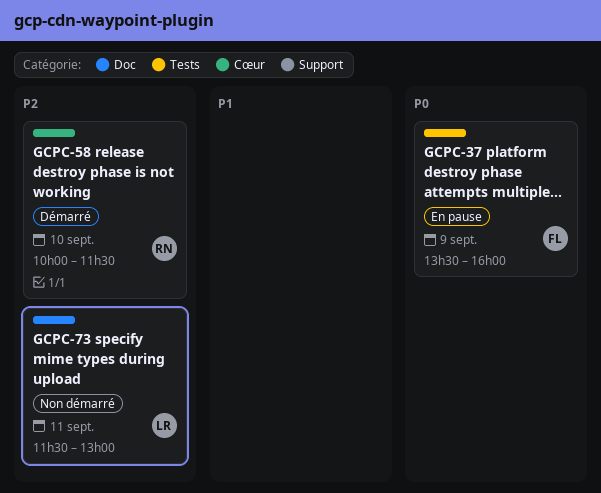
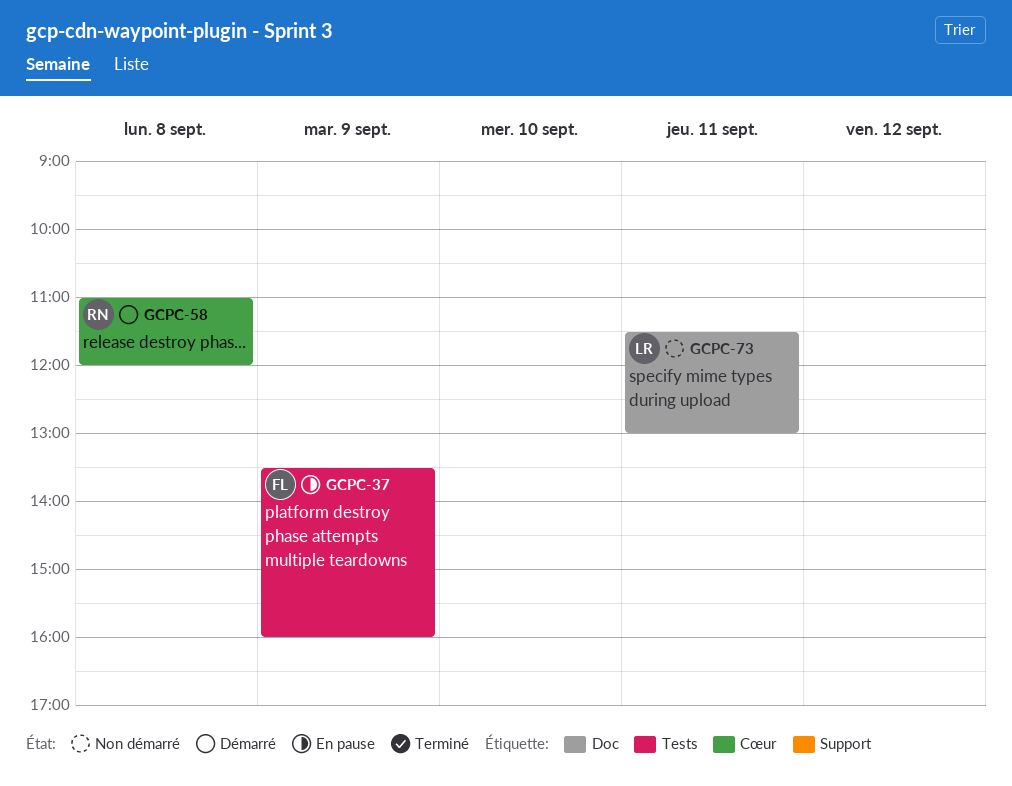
GCPC-58, day: Sep 10 -> Sep 8
GCPC-58, begins: 10:00 -> 11:00
GCPC-58, ends: 11:30 -> 12:00

